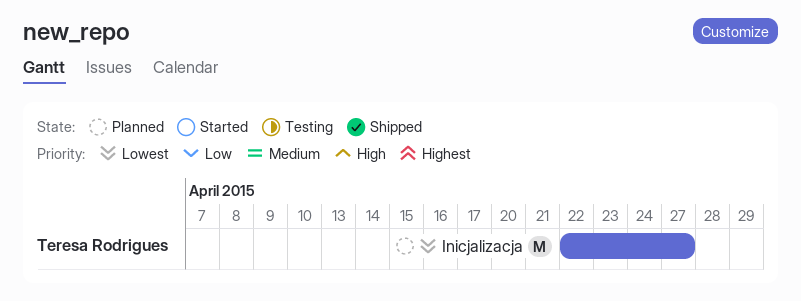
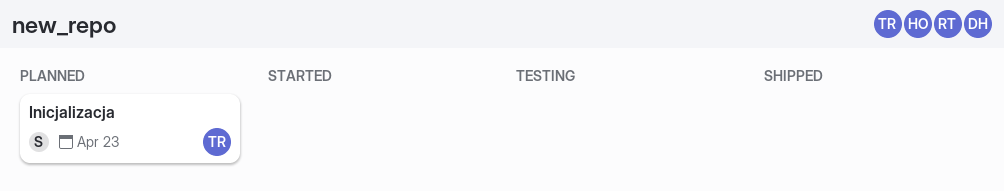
Inicjalizacja, estimate: M -> S
Inicjalizacja, due: Apr 27 -> Apr 23

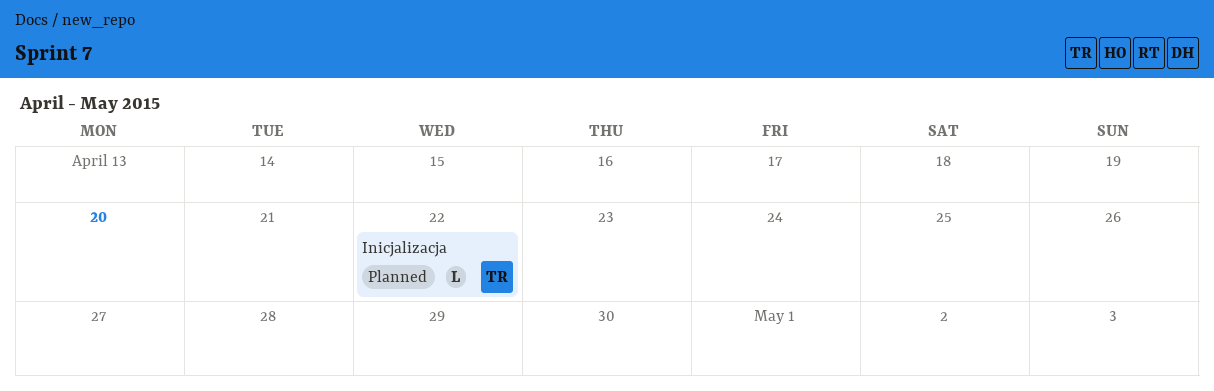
Inicjalizacja, estimate: S -> L
Inicjalizacja, due: Apr 23 -> Apr 22

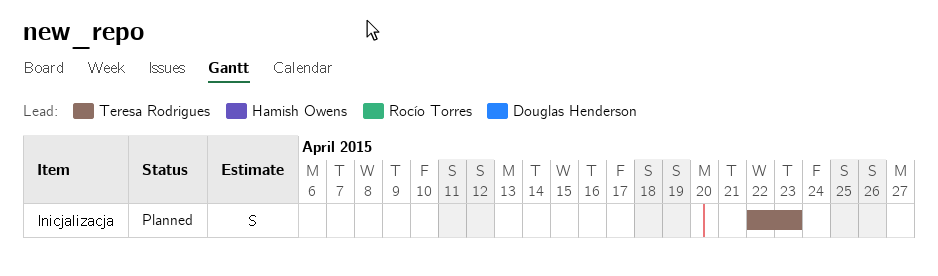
Inicjalizacja, estimate: L -> S
Inicjalizacja, due: Apr 22 -> Apr 23

